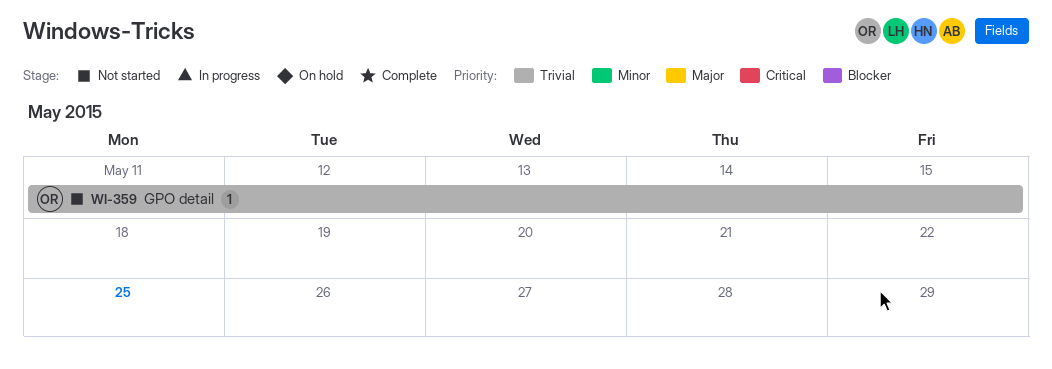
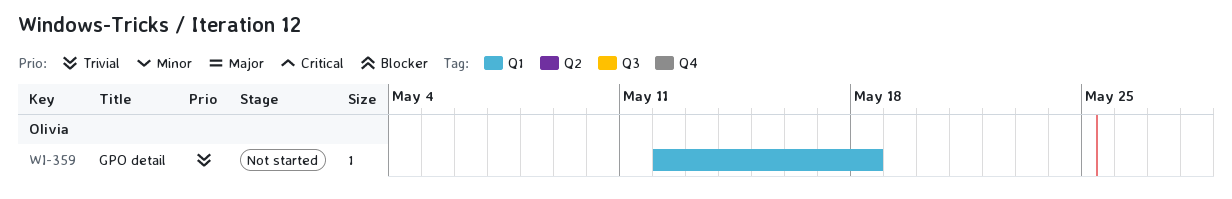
WI-359, start: May 11 -> May 12
WI-359, due: May 15 -> May 18

